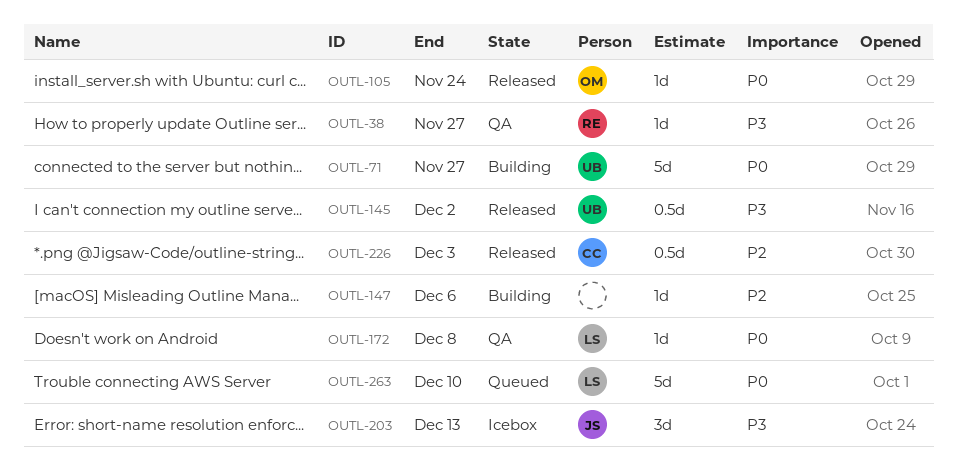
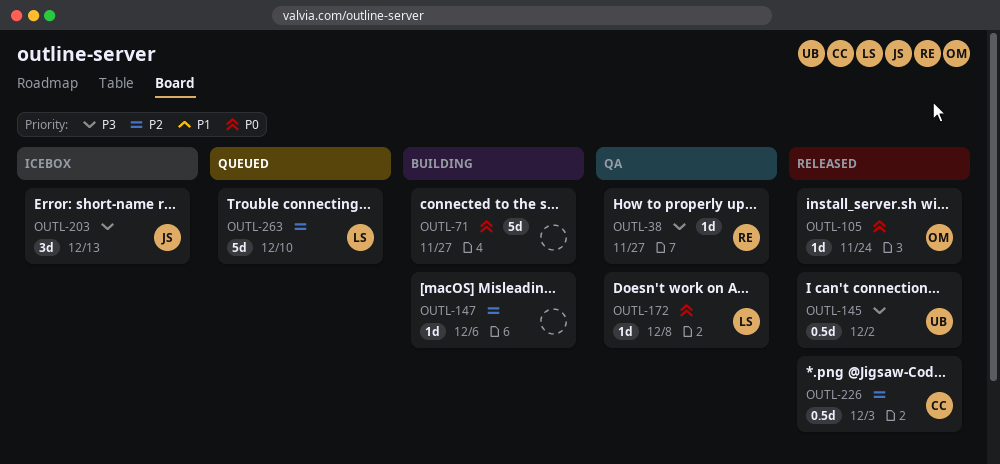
OUTL-71, owner: UB -> none
OUTL-263, priority: P0 -> P2

